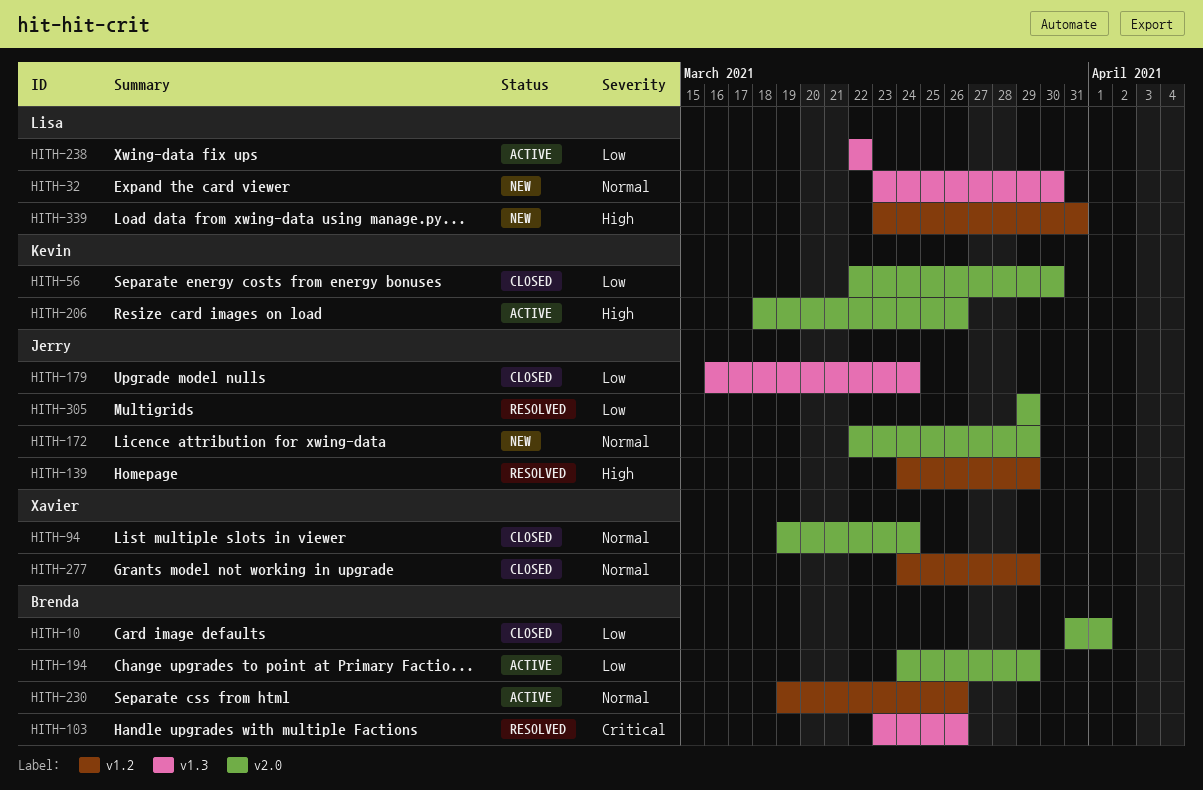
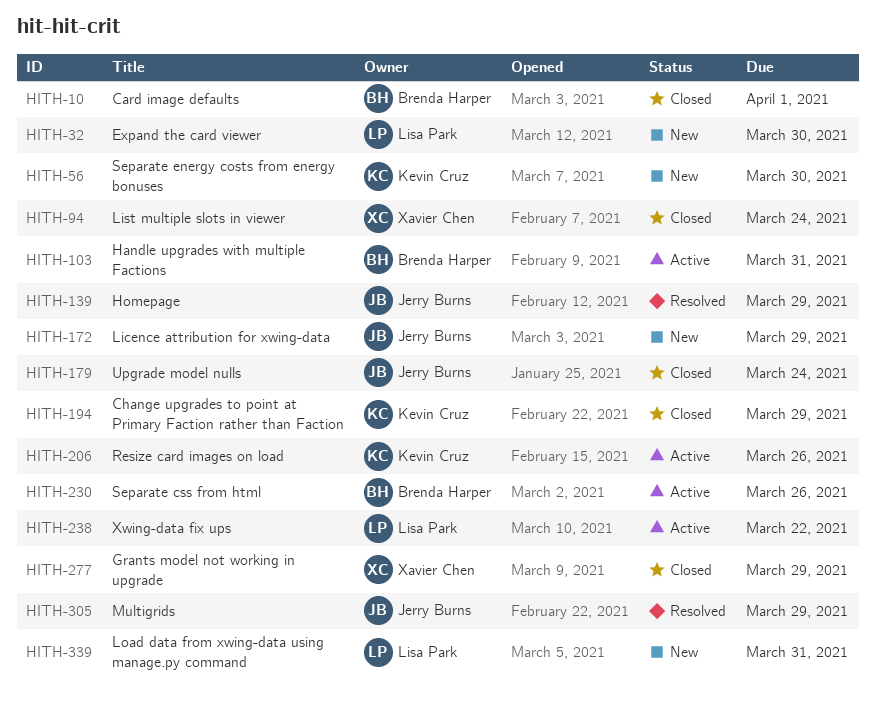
HITH-56, status: Closed -> New
HITH-103, status: Resolved -> Active
HITH-103, due: Mar 26 -> Mar 31
HITH-194, status: Active -> Closed
HITH-194, owner: Brenda Harper -> Kevin Cruz

